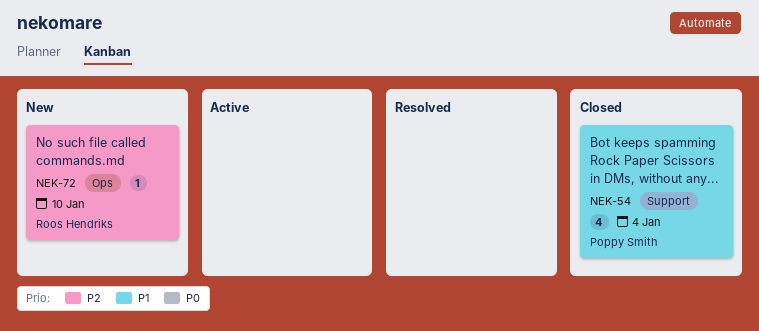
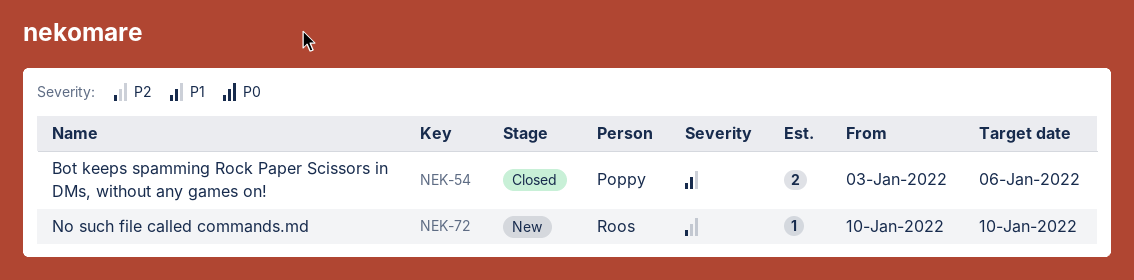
NEK-54, estimate: 4 -> 2
NEK-54, due: Jan 4 -> Jan 6

